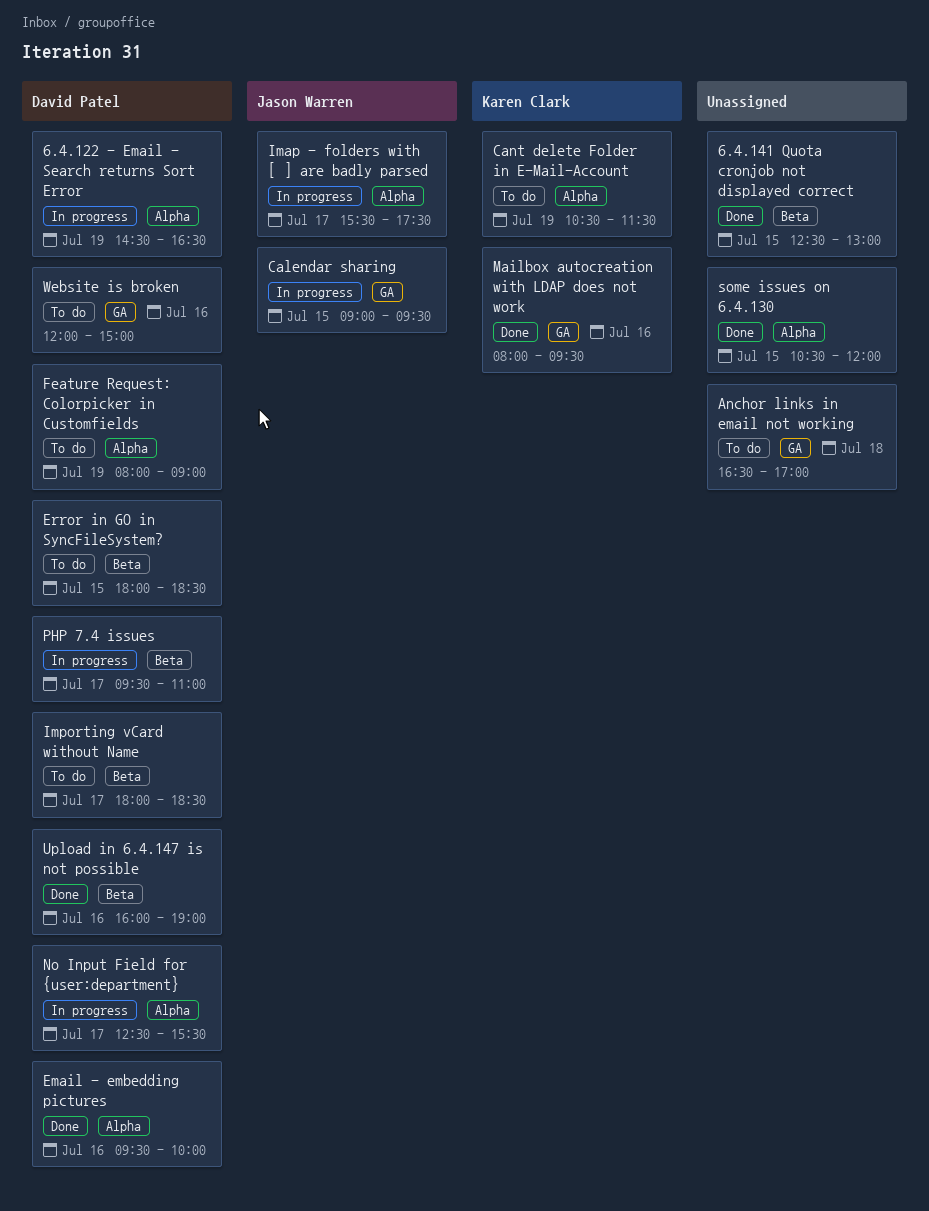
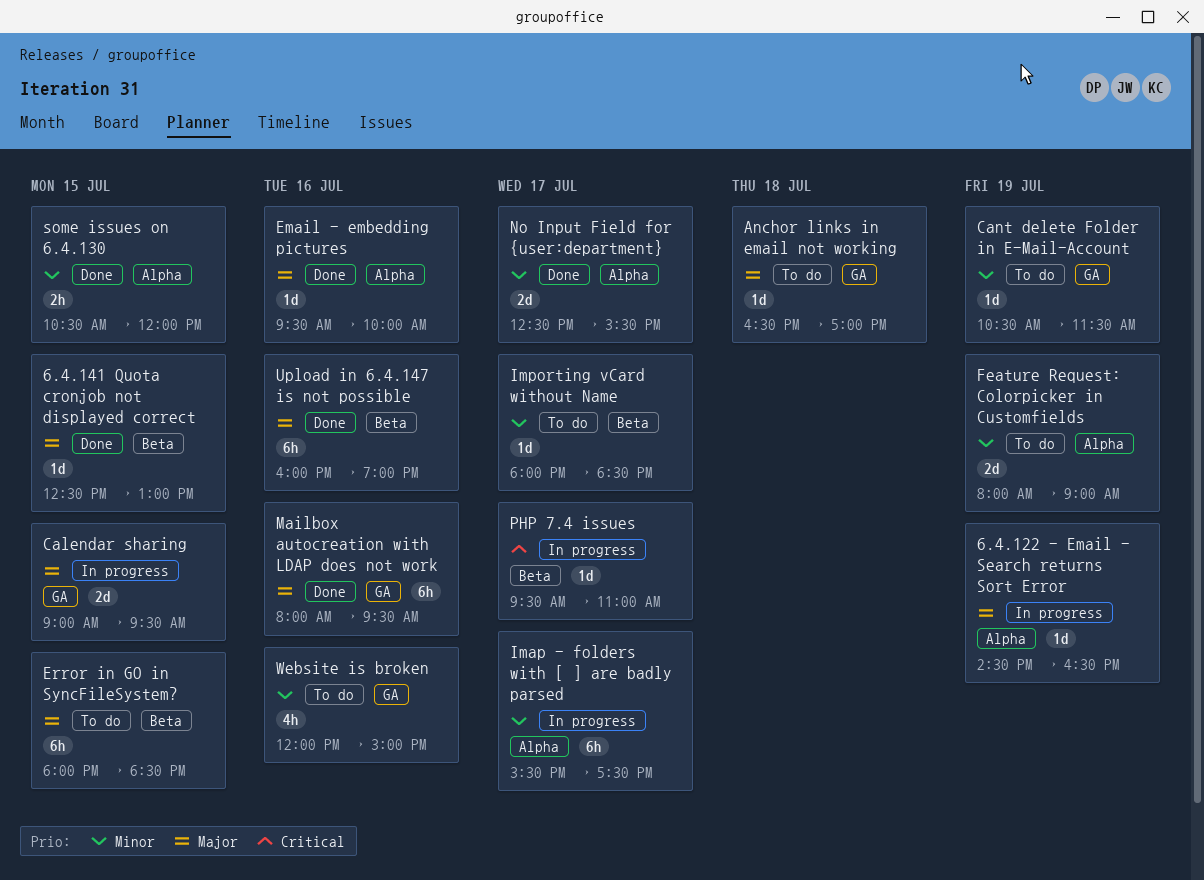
Cant delete Folder in E-Mail-Account, label: Alpha -> GA
No Input Field for {user:department}, status: In progress -> Done

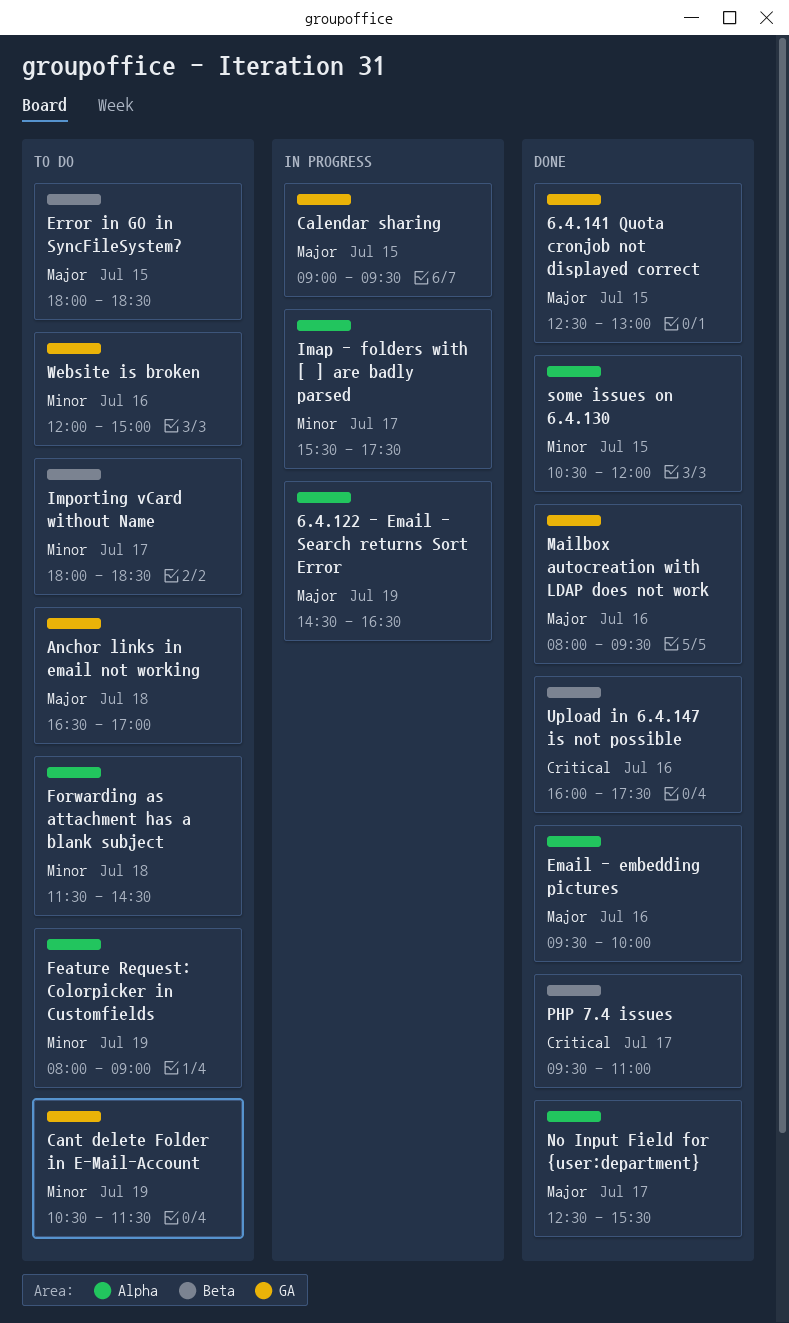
6.4.141 Quota cronjob not displayed correct, label: Beta -> GA
Forwarding as attachment has a blank subject: none -> present
No Input Field for {user:department}, priority: Minor -> Major
PHP 7.4 issues, status: In progress -> Done
Upload in 6.4.147 is not possible, priority: Major -> Critical
Upload in 6.4.147 is not possible, ends: 19:00 -> 17:30

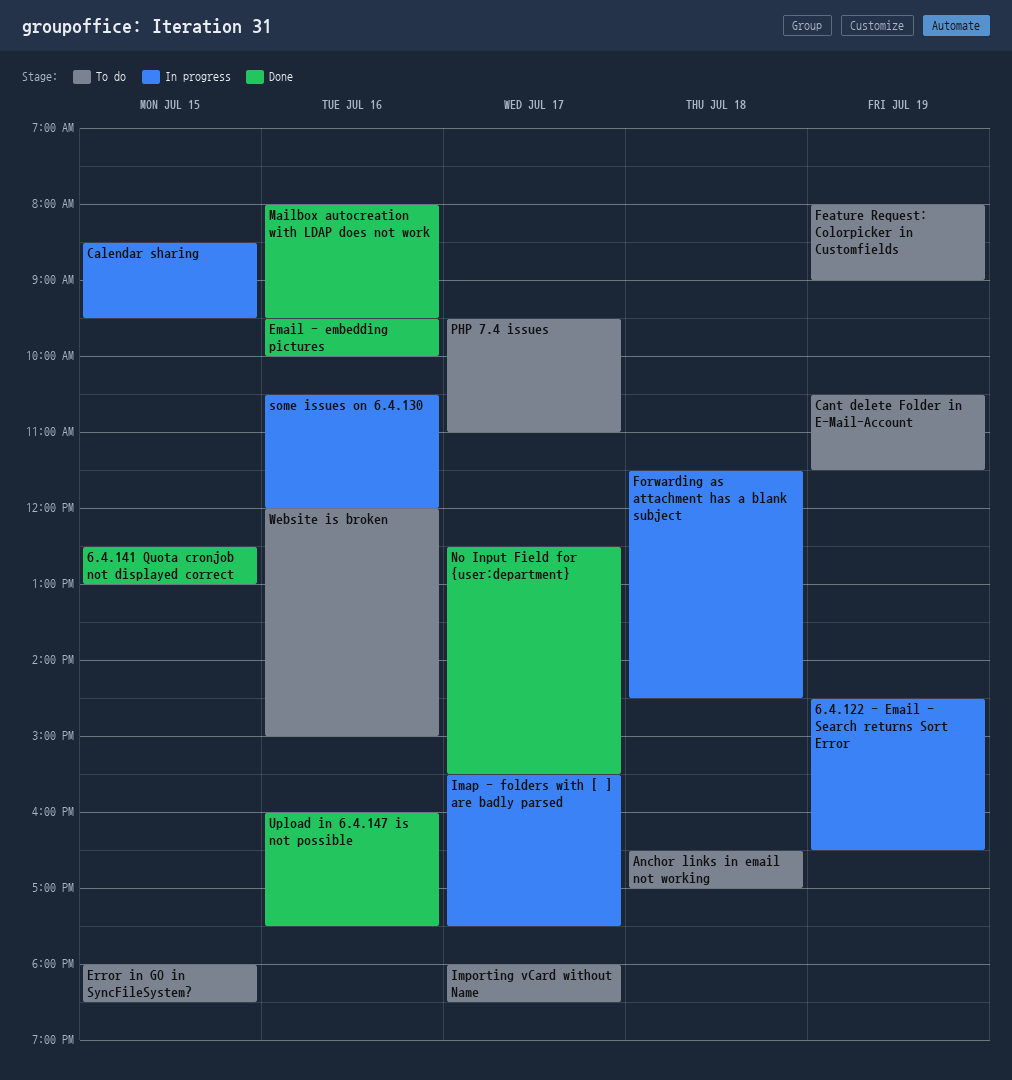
Calendar sharing, begins: 09:00 -> 08:30
Forwarding as attachment has a blank subject, status: To do -> In progress
PHP 7.4 issues, status: Done -> To do
some issues on 6.4.130, status: Done -> In progress
some issues on 6.4.130, day: Jul 15 -> Jul 16

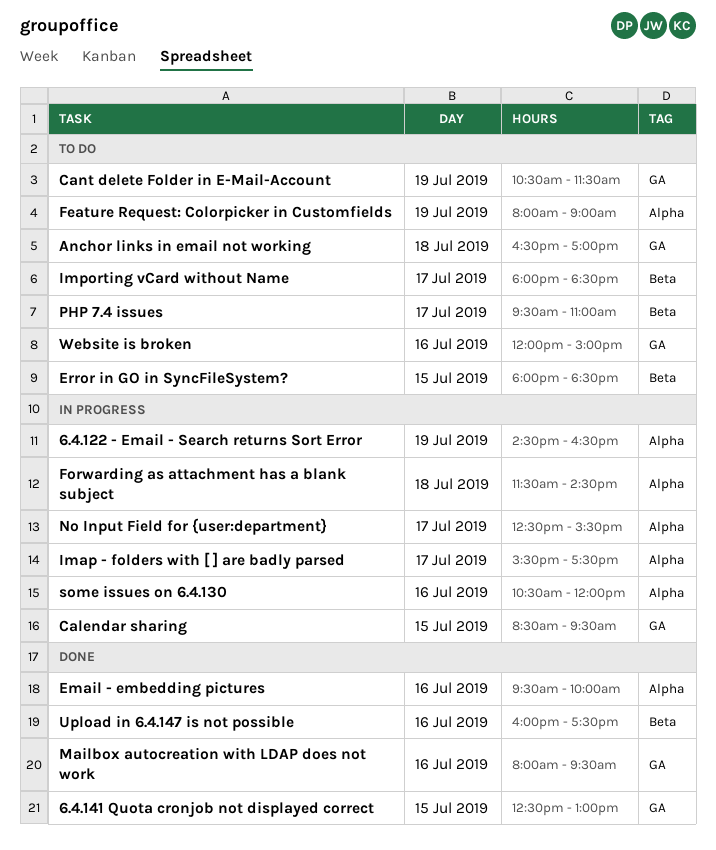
No Input Field for {user:department}, status: Done -> In progress

